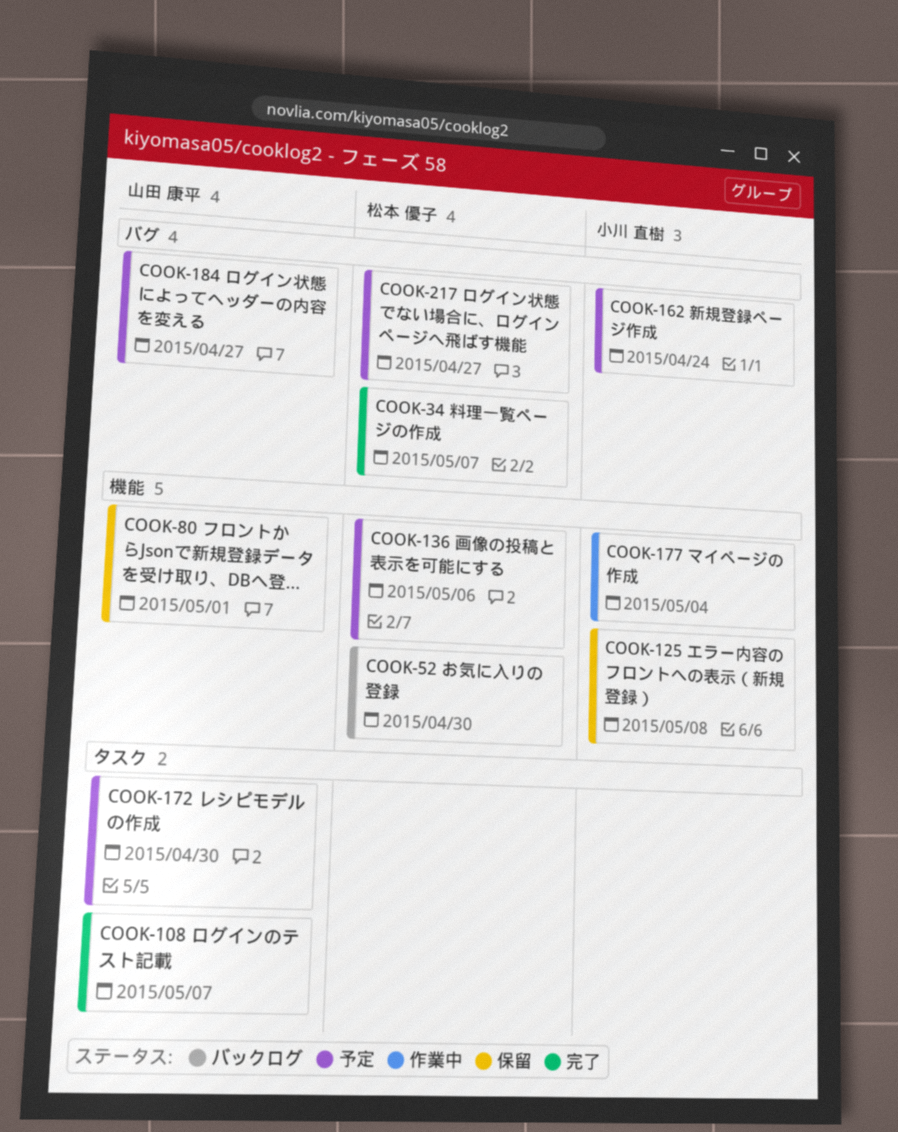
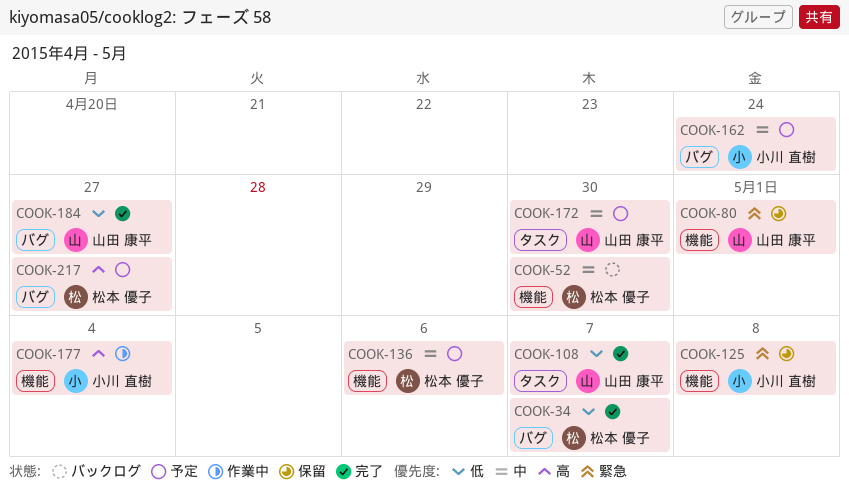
COOK-184, status: 予定 -> 完了

